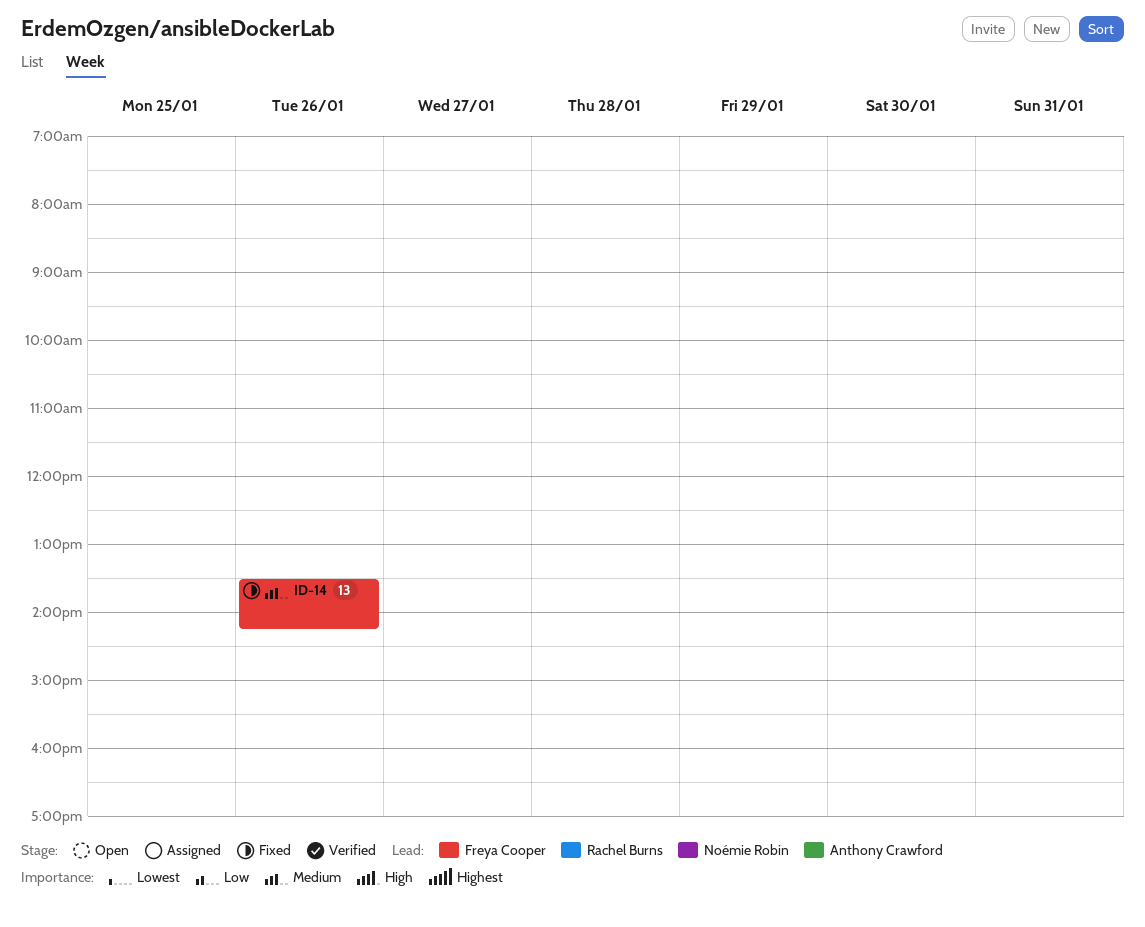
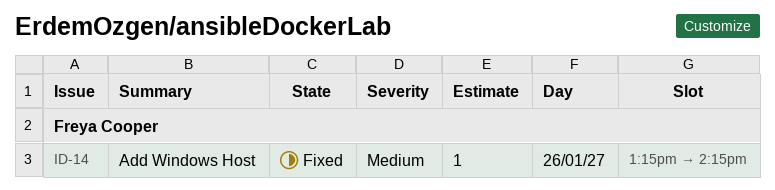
ID-14, estimate: 13 -> 1
ID-14, begins: 13:30 -> 13:15

